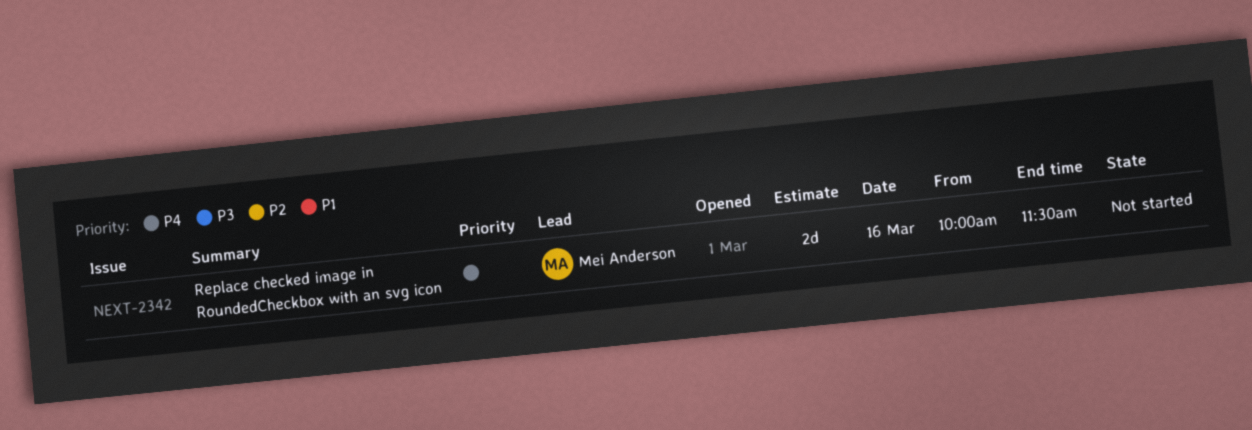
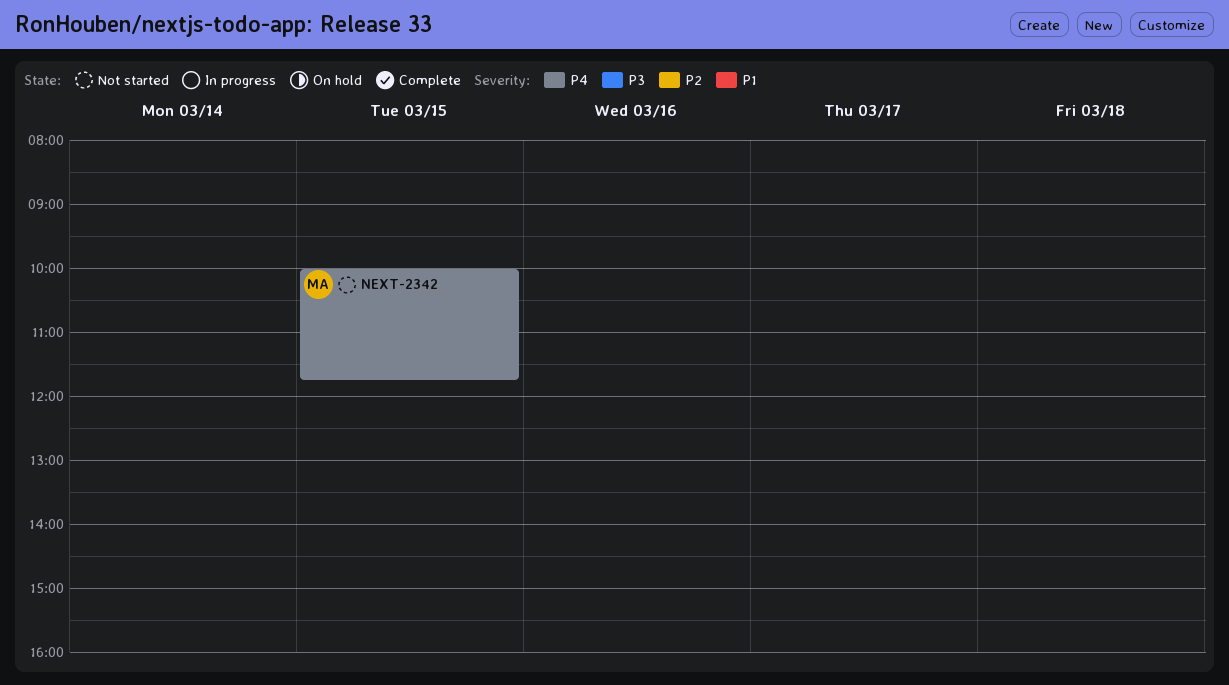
NEXT-2342, day: Mar 16 -> Mar 15
NEXT-2342, ends: 11:30 -> 11:45

